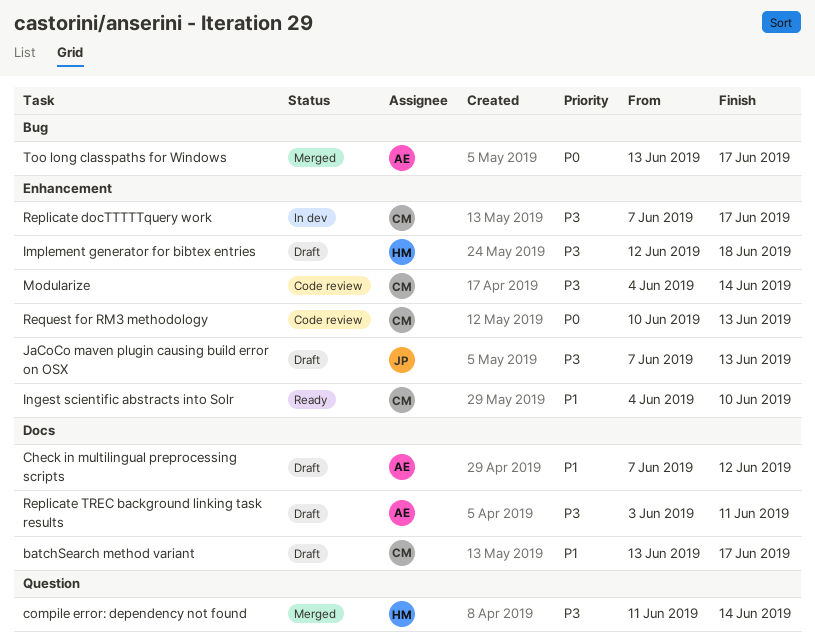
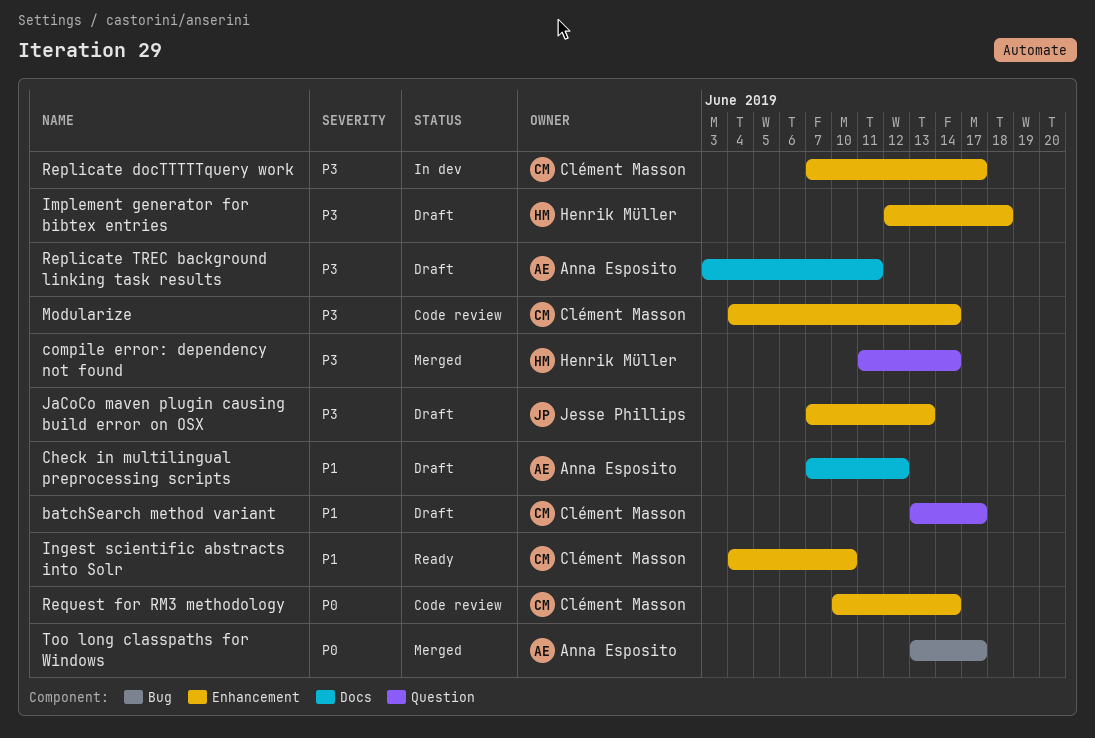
batchSearch method variant, label: Docs -> Question
Request for RM3 methodology, due: Jun 13 -> Jun 14

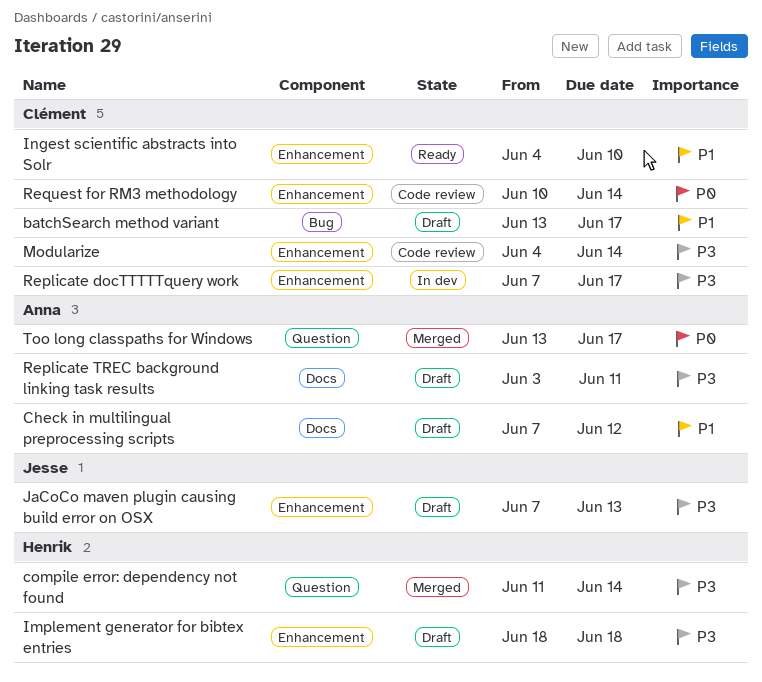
batchSearch method variant, label: Question -> Bug
Implement generator for bibtex entries, start: Jun 12 -> Jun 18
Too long classpaths for Windows, label: Bug -> Question

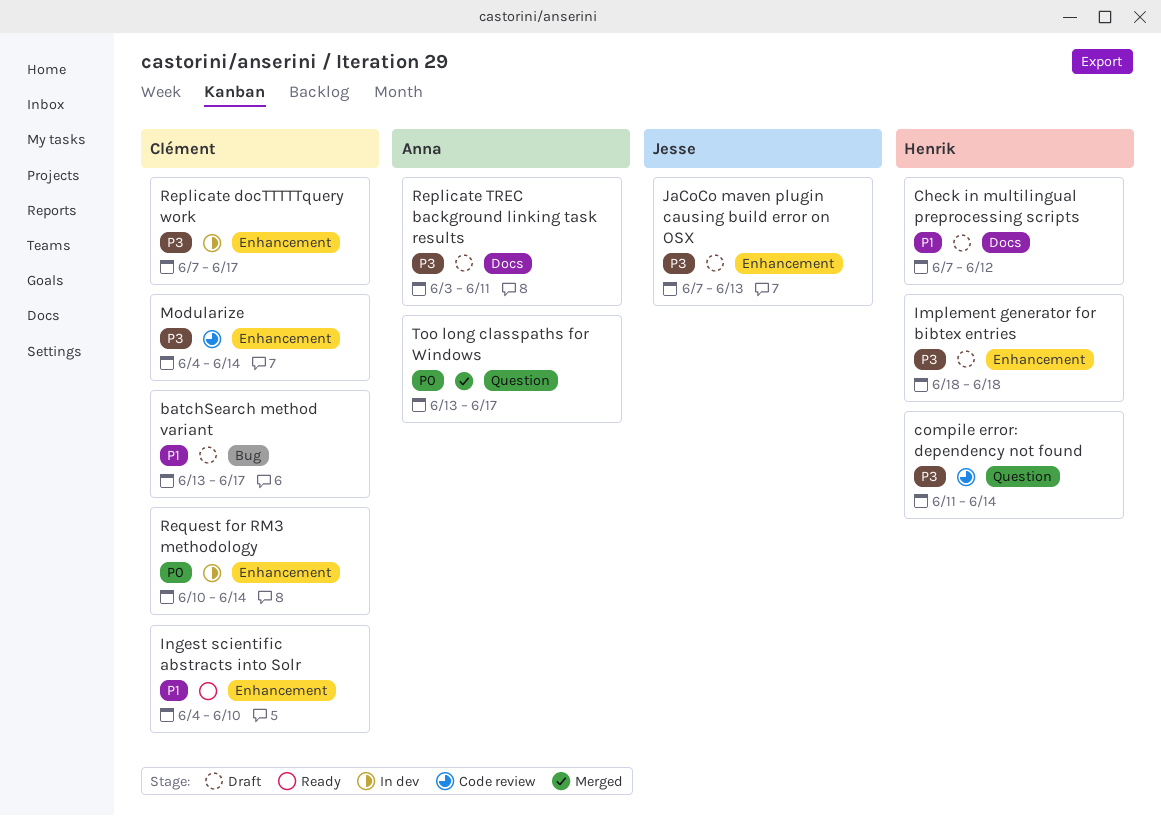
Check in multilingual preprocessing scripts, owner: Anna -> Henrik
compile error: dependency not found, status: Merged -> Code review
Request for RM3 methodology, status: Code review -> In dev

